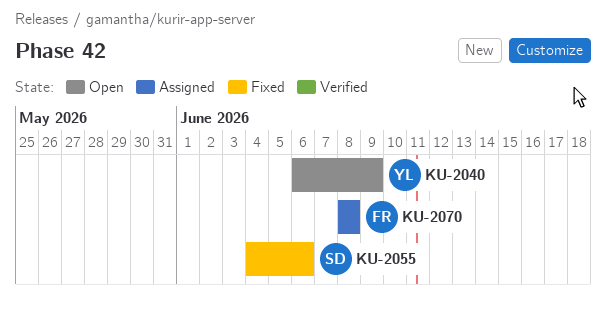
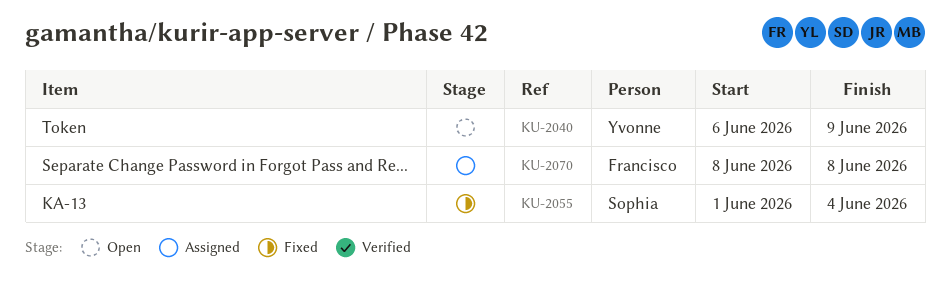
KU-2055, start: Jun 4 -> Jun 1
KU-2055, due: Jun 6 -> Jun 4

